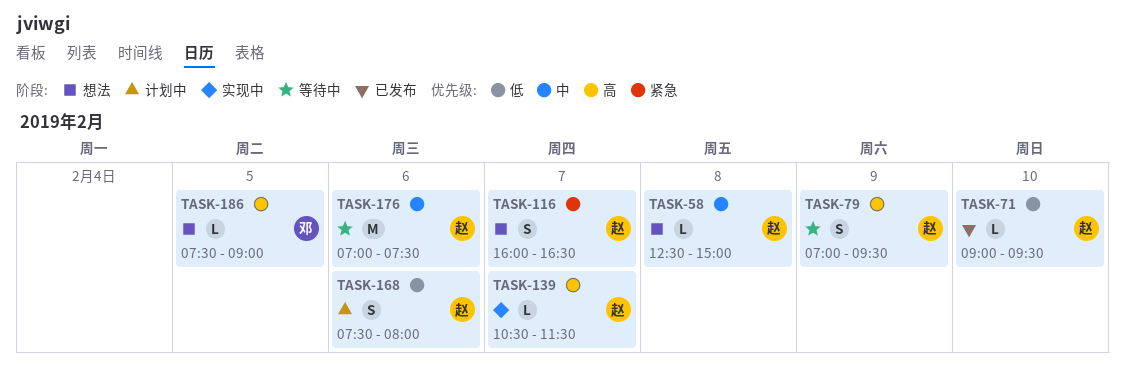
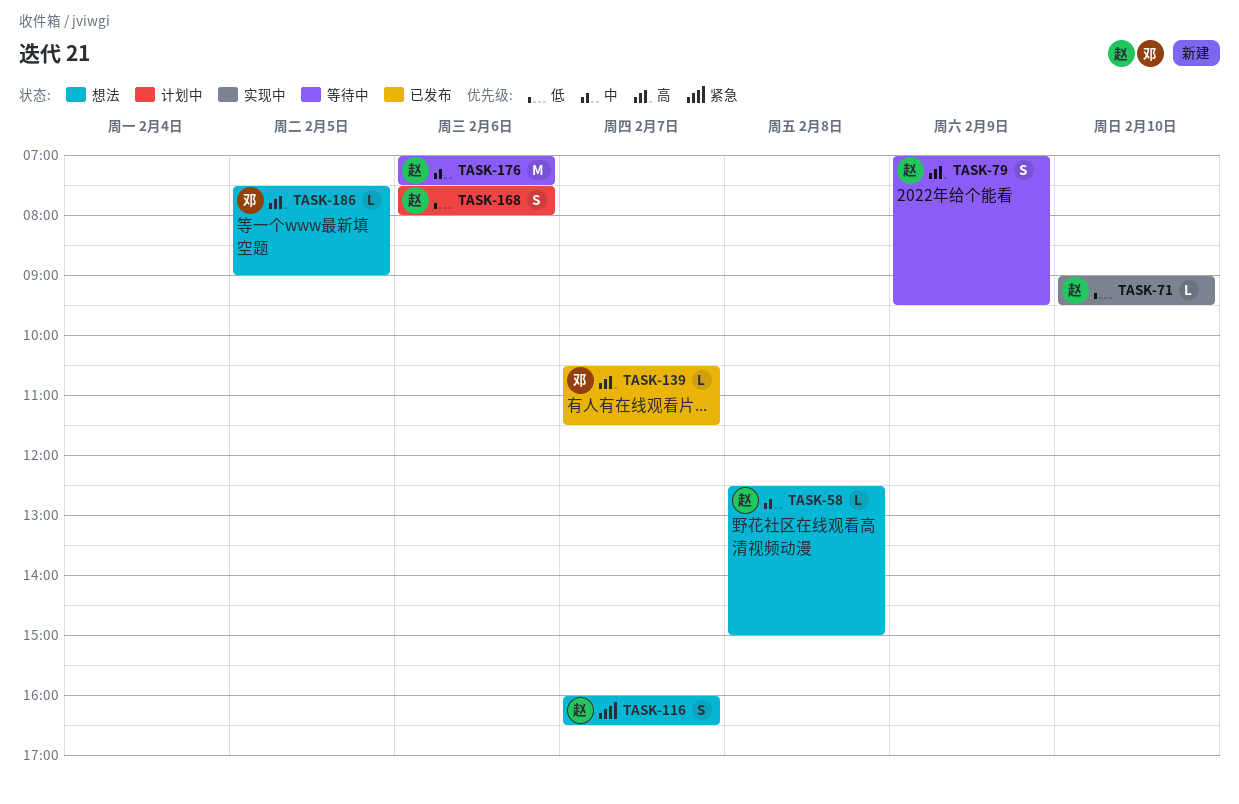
TASK-71, status: 已发布 -> 实现中
TASK-139, status: 实现中 -> 已发布
TASK-139, owner: 赵 -> 邓

